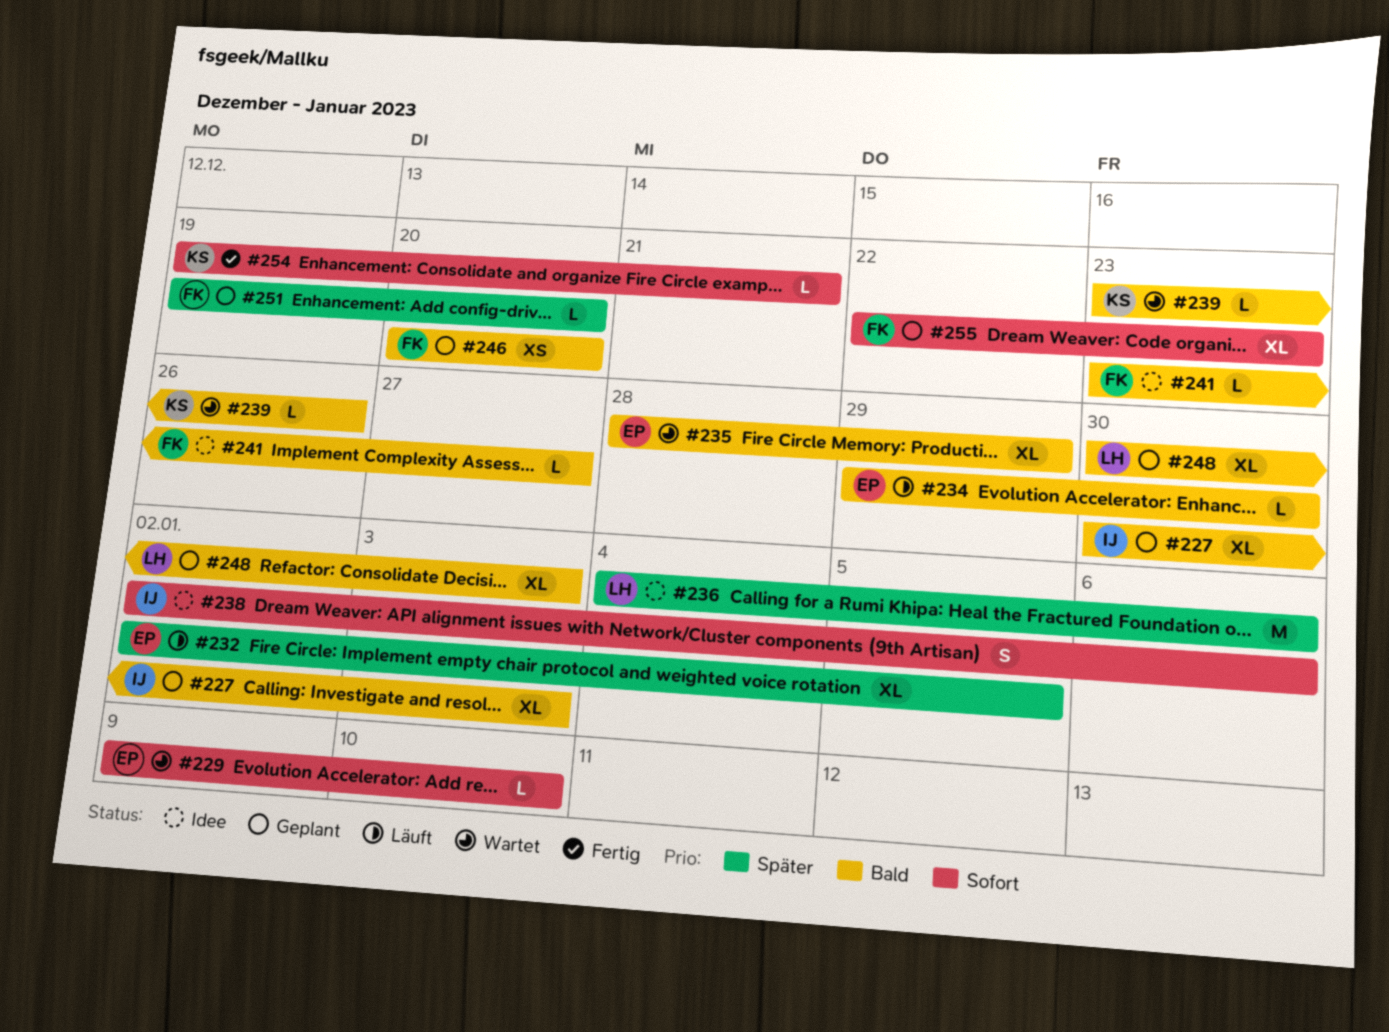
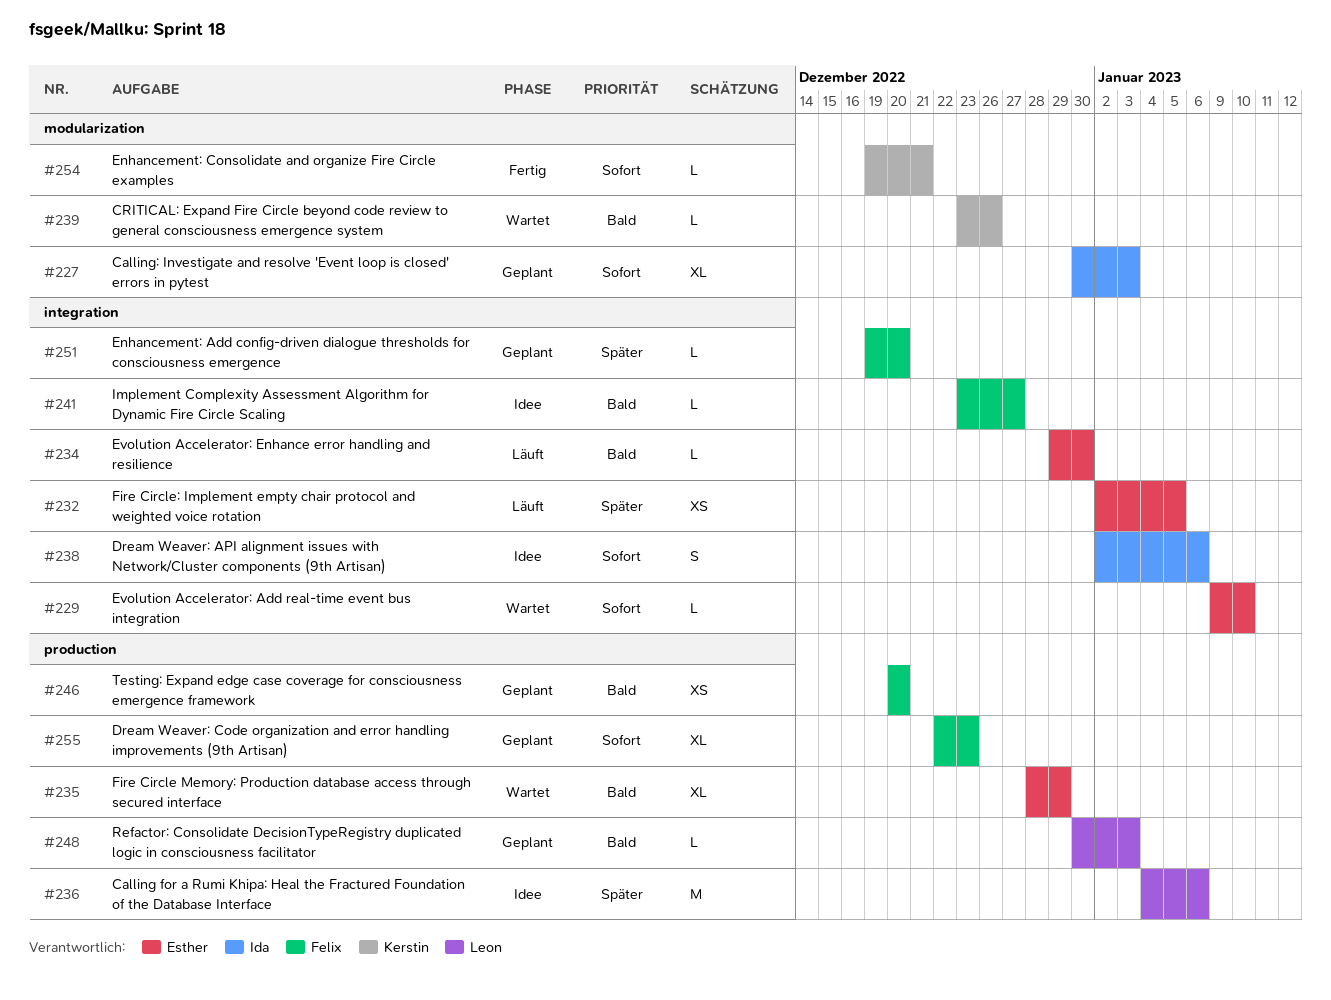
#227, priority: Bald -> Sofort
#232, estimate: XL -> XS
#248, estimate: XL -> L

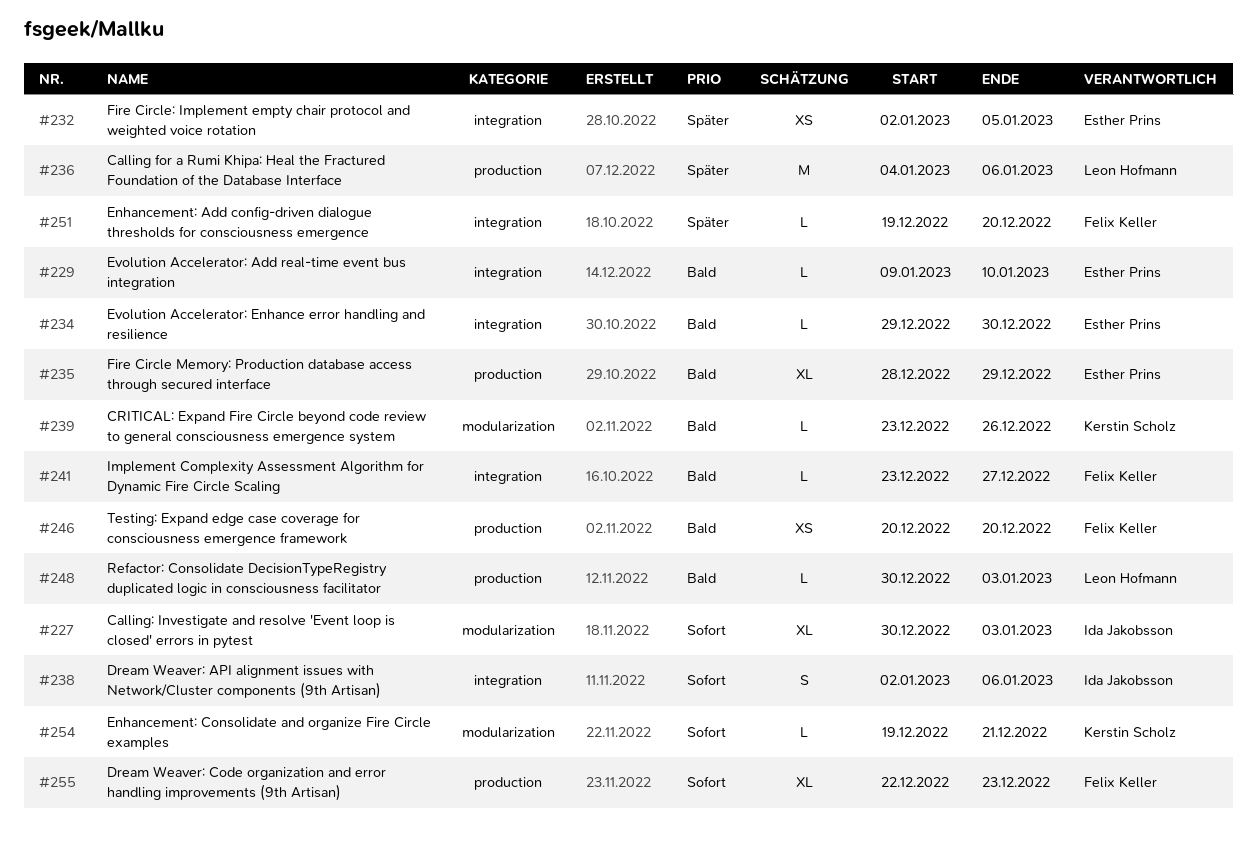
#229, priority: Sofort -> Bald

